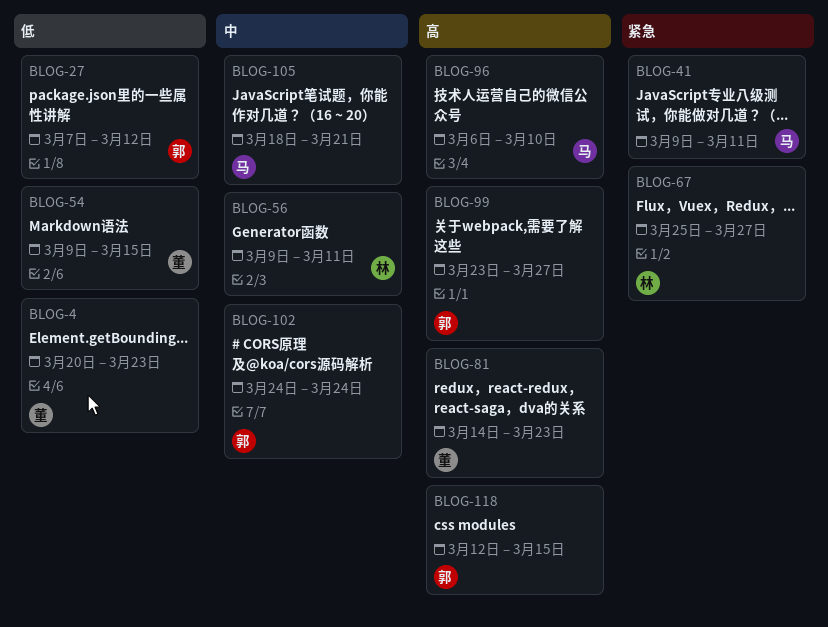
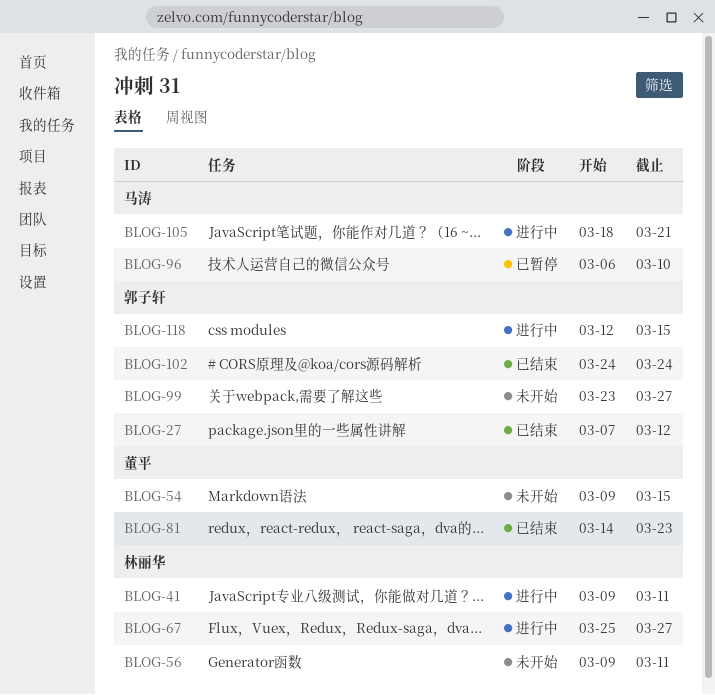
BLOG-4: present -> none
BLOG-41, owner: 马涛 -> 林丽华

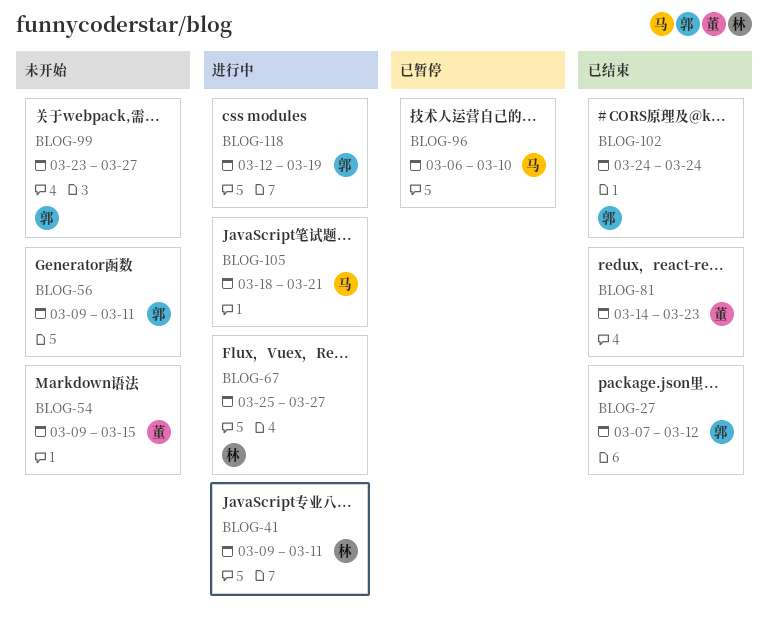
BLOG-56, owner: 林丽华 -> 郭子轩
BLOG-118, due: Mar 15 -> Mar 19

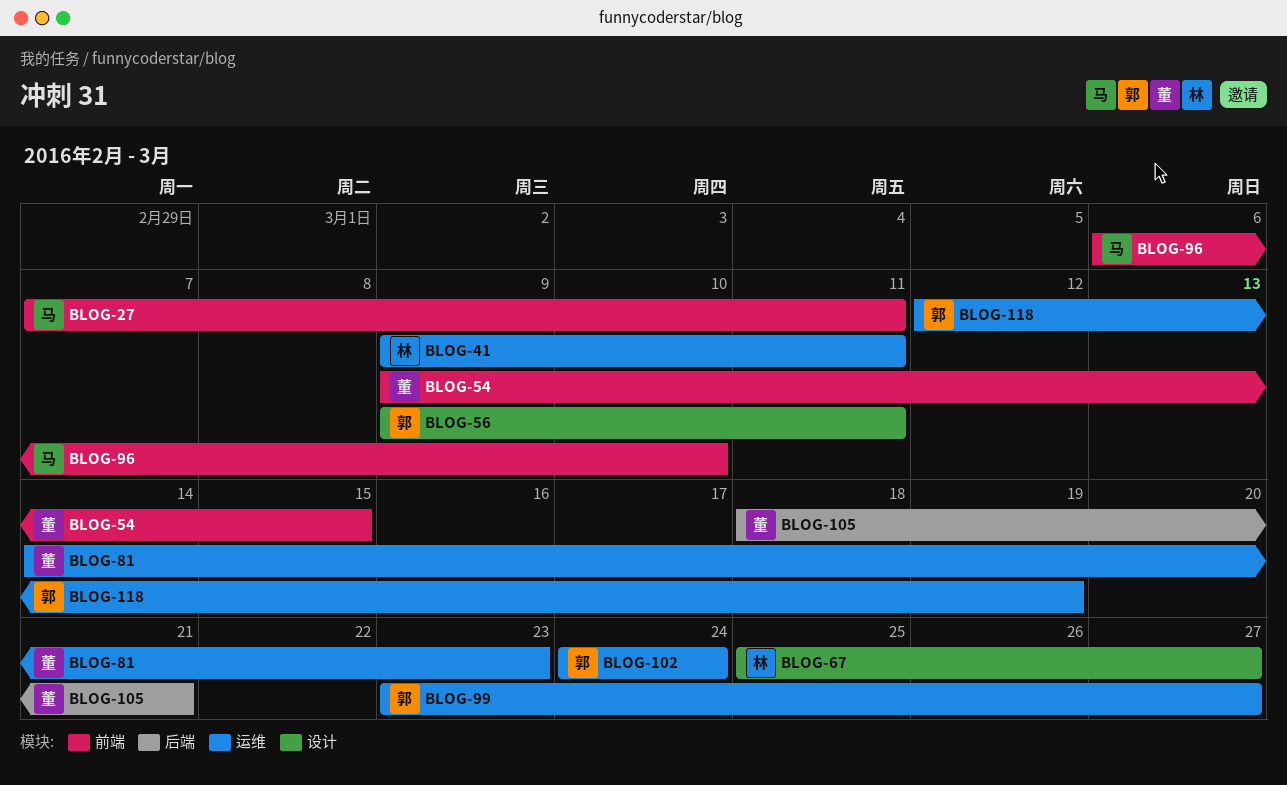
BLOG-27, owner: 郭 -> 马
BLOG-27, due: Mar 12 -> Mar 11
BLOG-105, owner: 马 -> 董

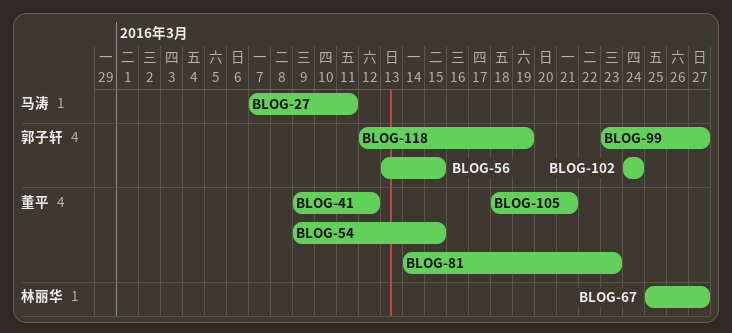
BLOG-41, owner: 林丽华 -> 董平
BLOG-41, due: Mar 11 -> Mar 12
BLOG-56, start: Mar 9 -> Mar 13
BLOG-56, due: Mar 11 -> Mar 15
BLOG-96: present -> none

